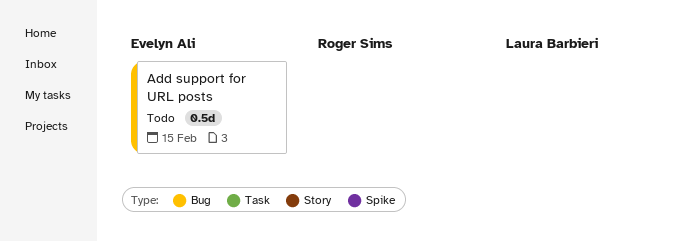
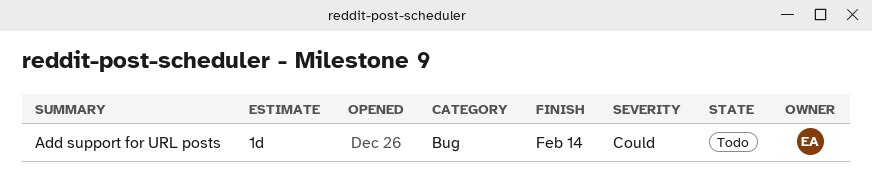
Add support for URL posts, estimate: 0.5d -> 1d
Add support for URL posts, due: Feb 15 -> Feb 14

